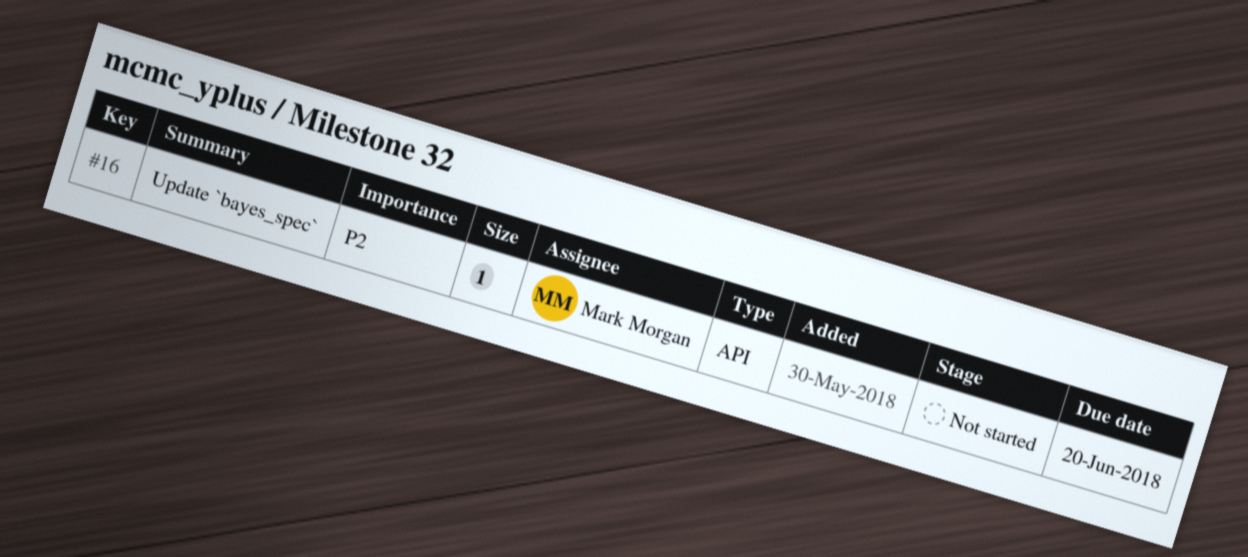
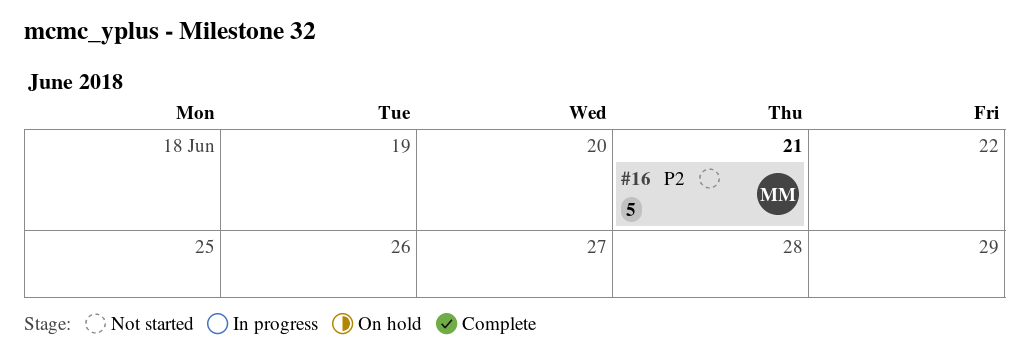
#16, estimate: 1 -> 5
#16, due: Jun 20 -> Jun 21

